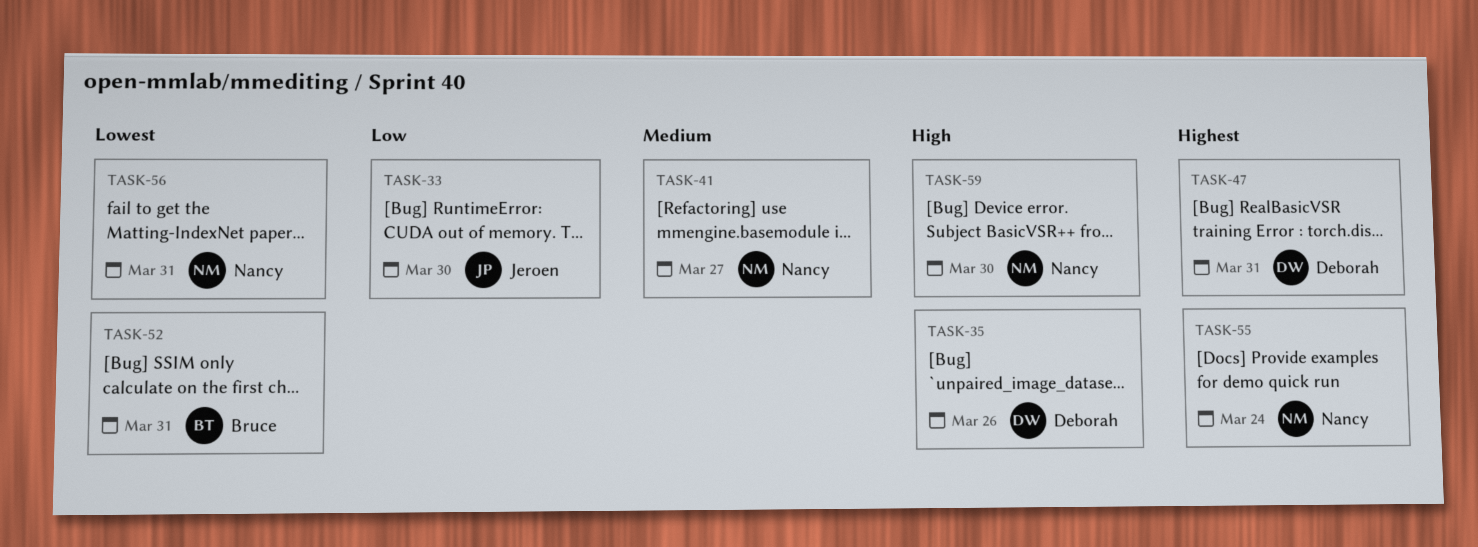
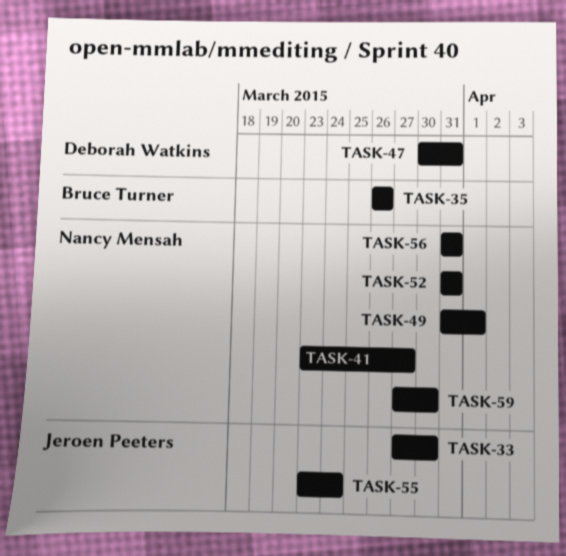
TASK-35, owner: Deborah Watkins -> Bruce Turner
TASK-49: none -> present
TASK-52, owner: Bruce Turner -> Nancy Mensah
TASK-55, owner: Nancy Mensah -> Jeroen Peeters

